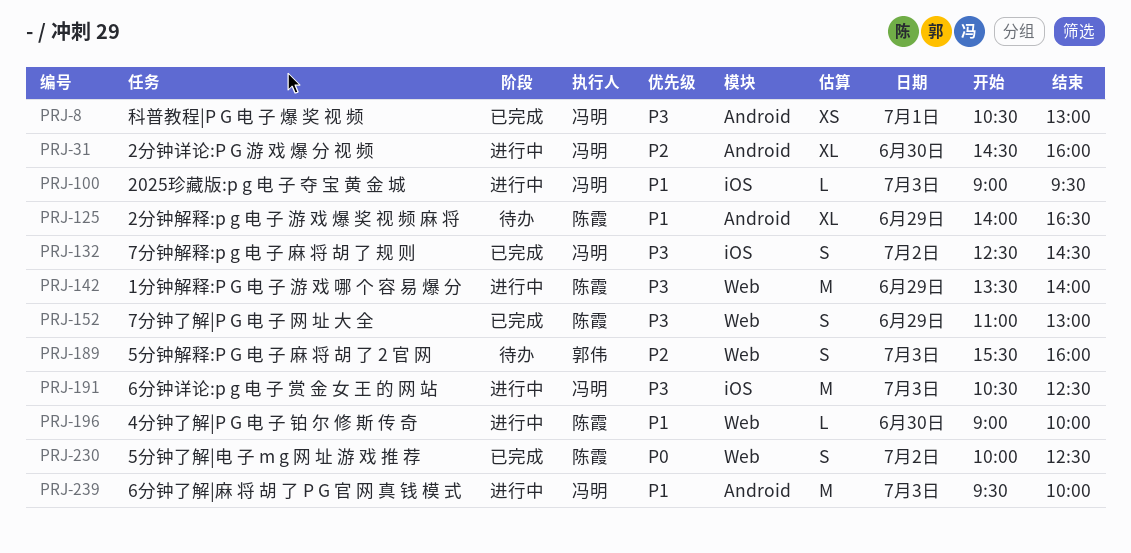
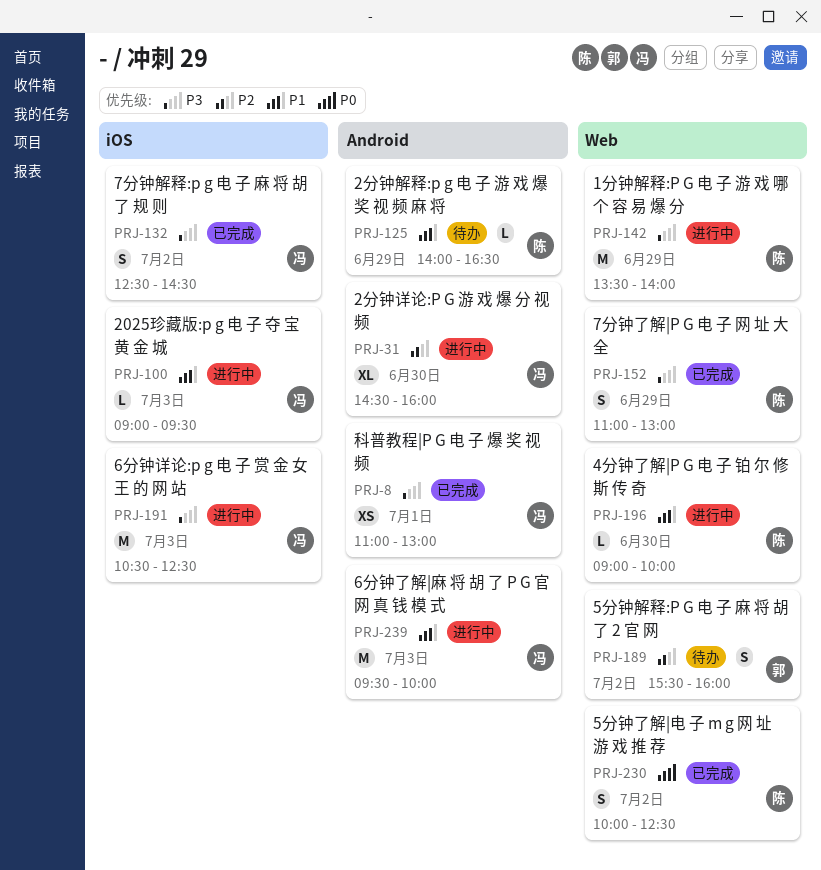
PRJ-8, begins: 10:30 -> 11:00
PRJ-125, estimate: XL -> L
PRJ-189, day: Jul 3 -> Jul 2

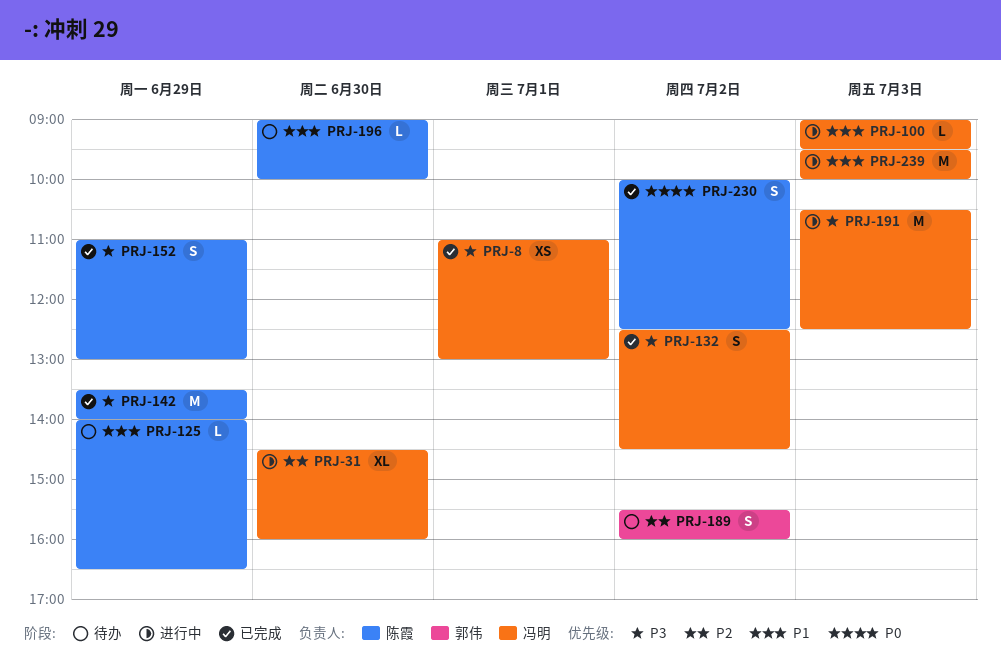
PRJ-142, status: 进行中 -> 已完成
PRJ-196, status: 进行中 -> 待办

